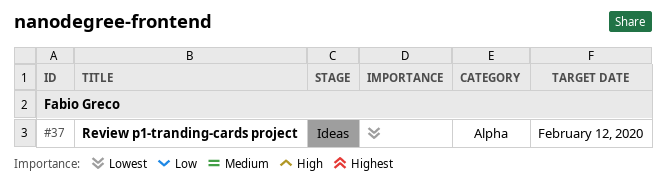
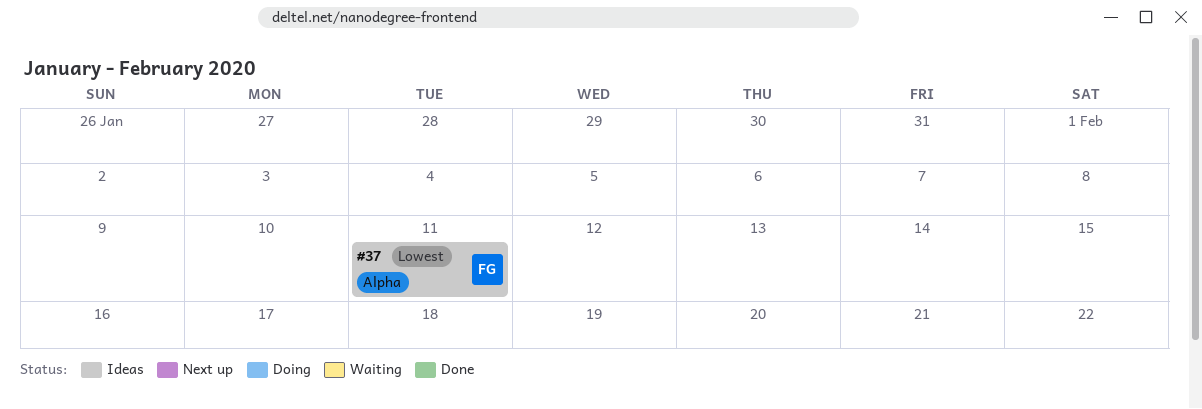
#37, due: Feb 12 -> Feb 11

